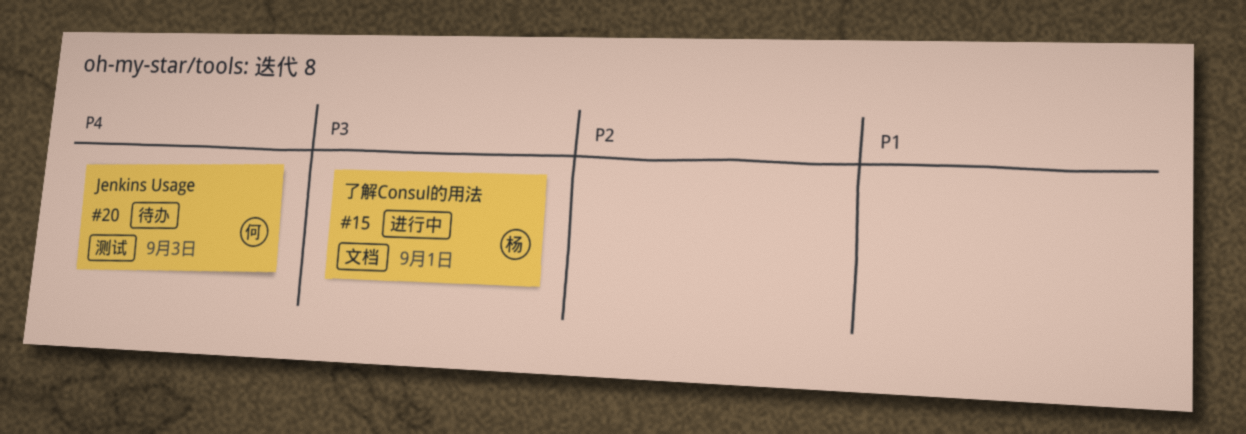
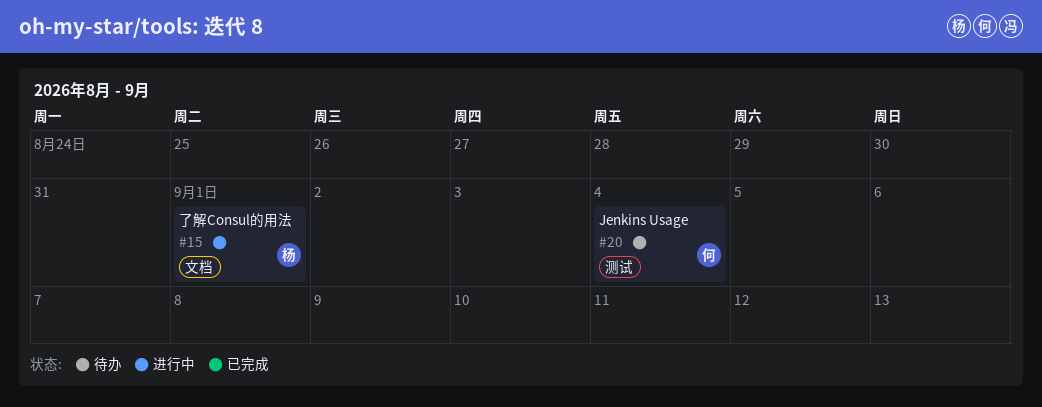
#20, due: Sep 3 -> Sep 4

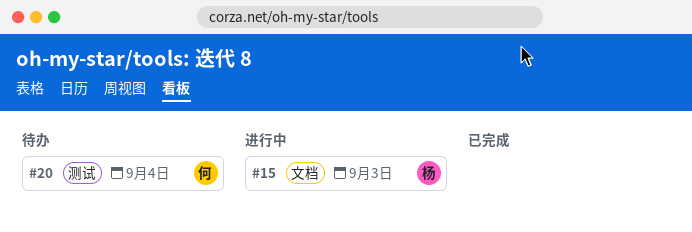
#15, due: Sep 1 -> Sep 3

